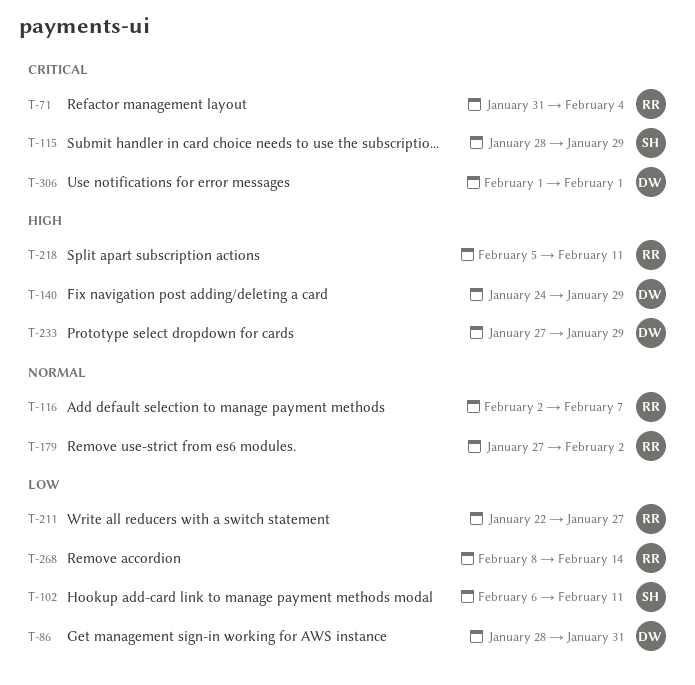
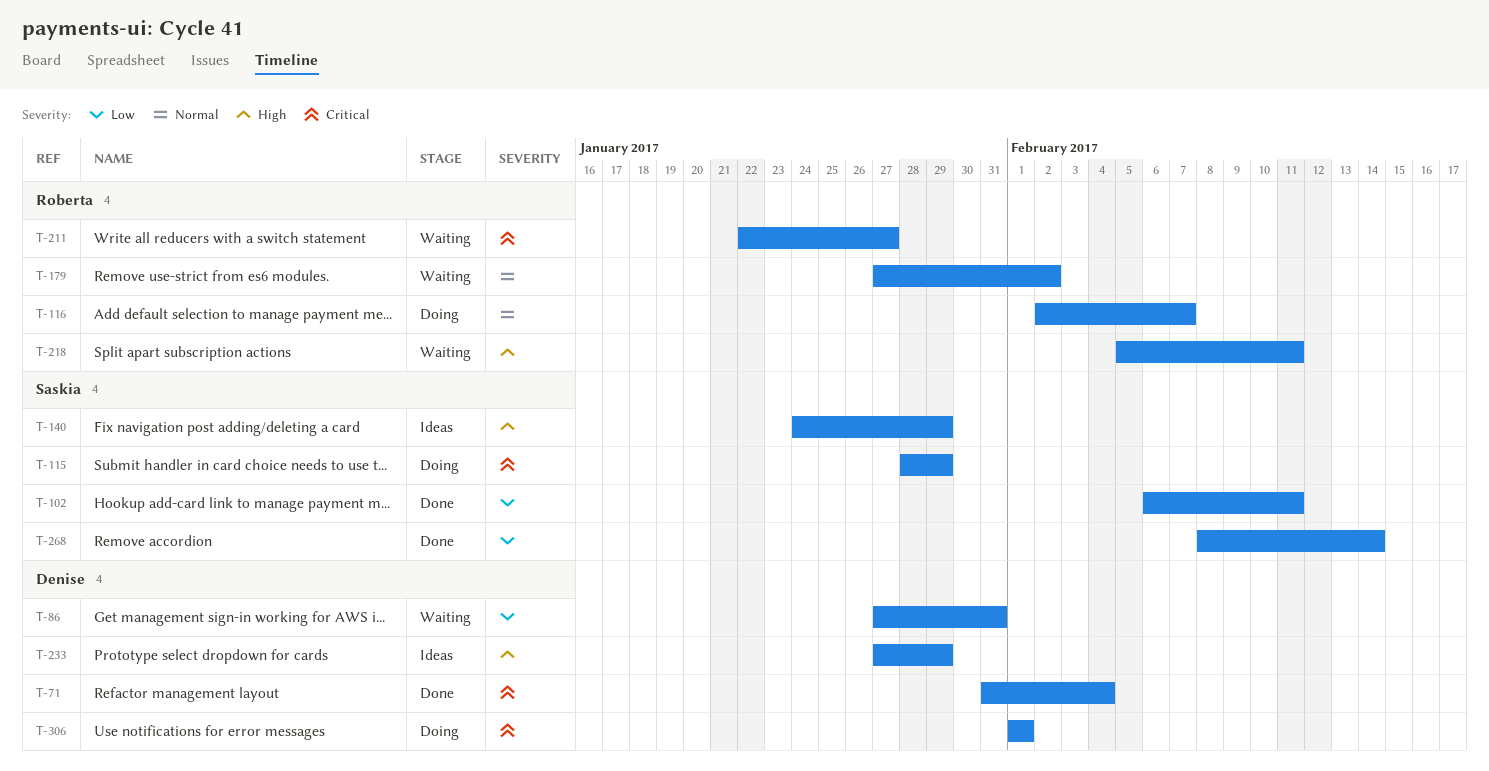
T-71, owner: Roberta -> Denise
T-86, start: Jan 28 -> Jan 27
T-140, owner: Denise -> Saskia
T-211, priority: Low -> Critical
T-268, owner: Roberta -> Saskia

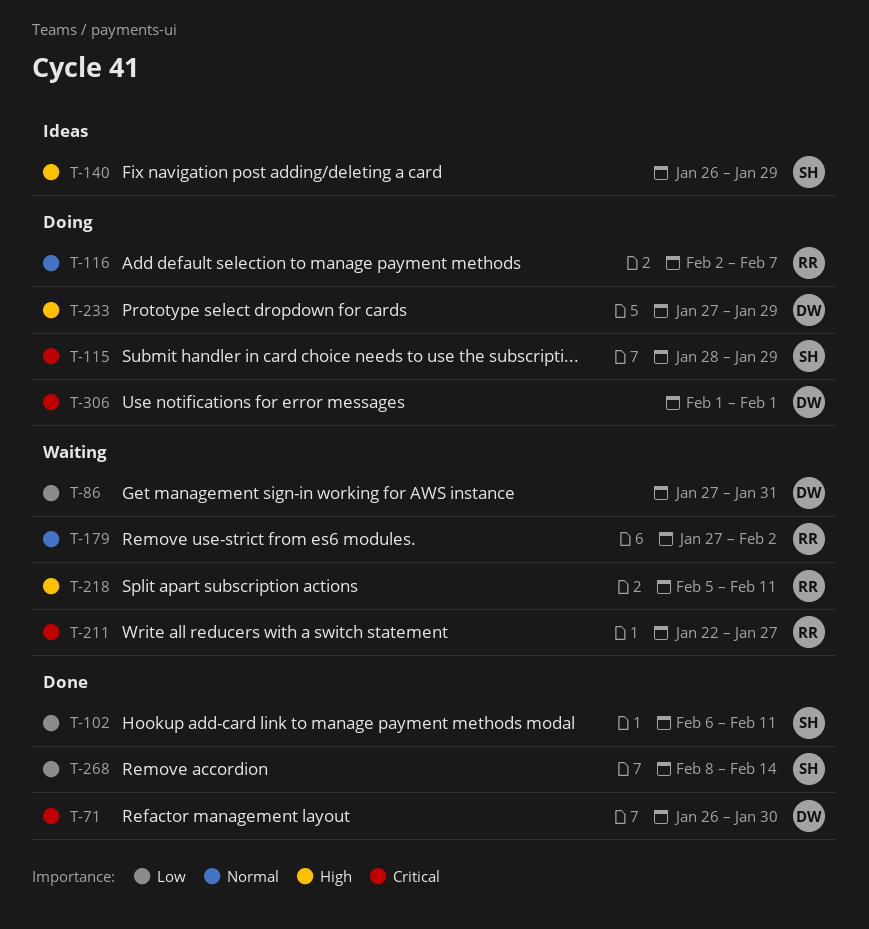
T-71, start: Jan 31 -> Jan 26
T-71, due: Feb 4 -> Jan 30
T-140, start: Jan 24 -> Jan 26
T-233, status: Ideas -> Doing

